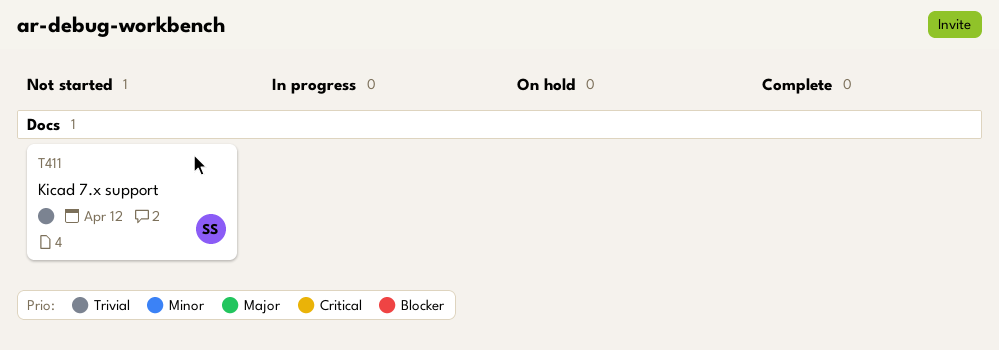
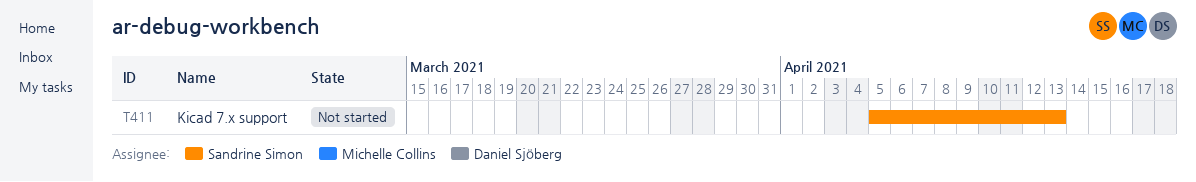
T411, due: Apr 12 -> Apr 13

